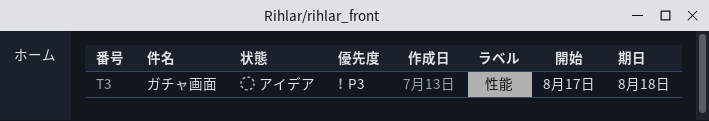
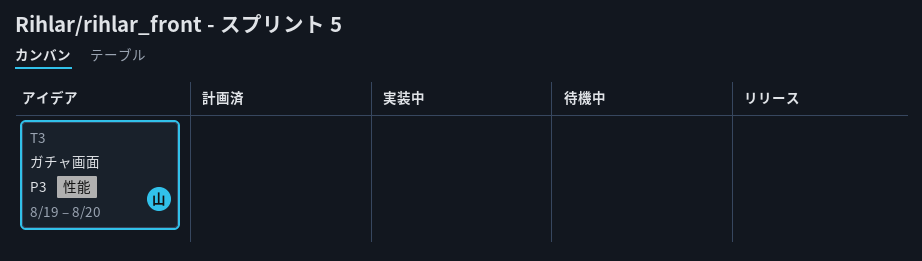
T3, start: Aug 17 -> Aug 19
T3, due: Aug 18 -> Aug 20

